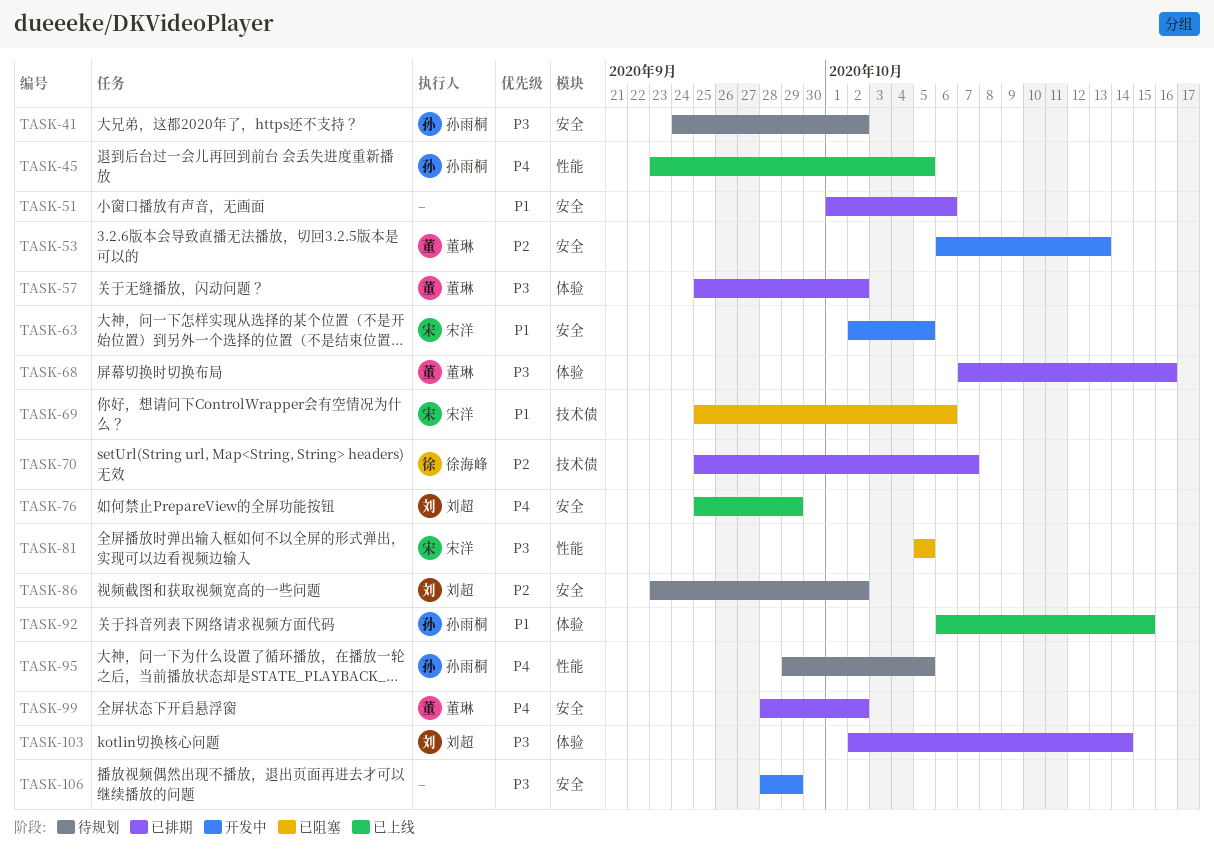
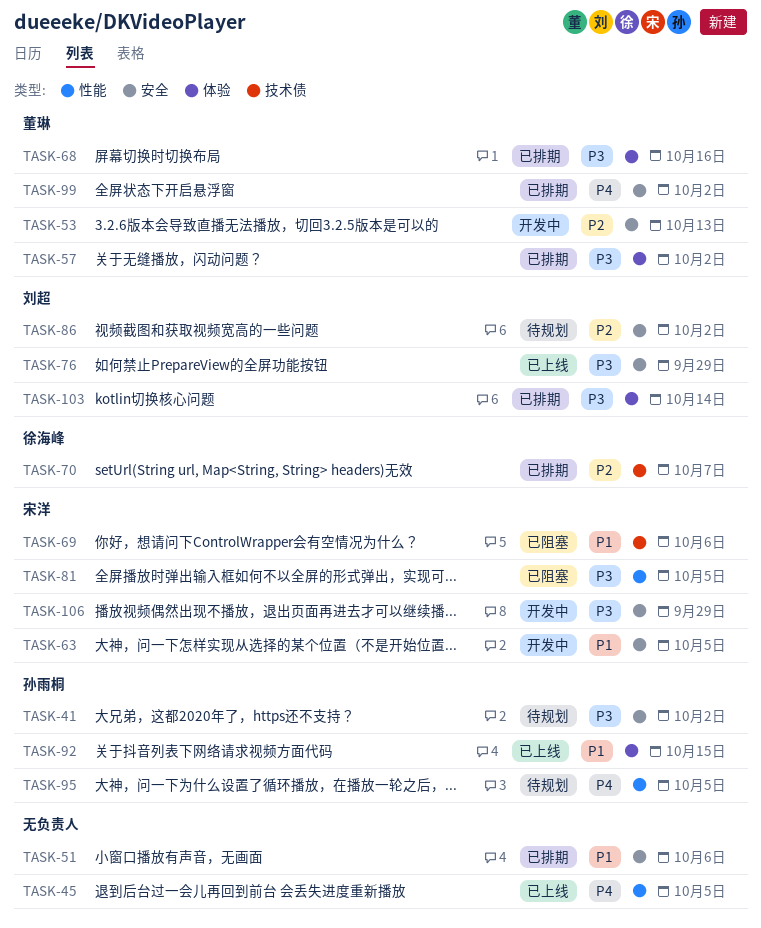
TASK-45, owner: 孙雨桐 -> none
TASK-76, priority: P4 -> P3
TASK-106, owner: none -> 宋洋

